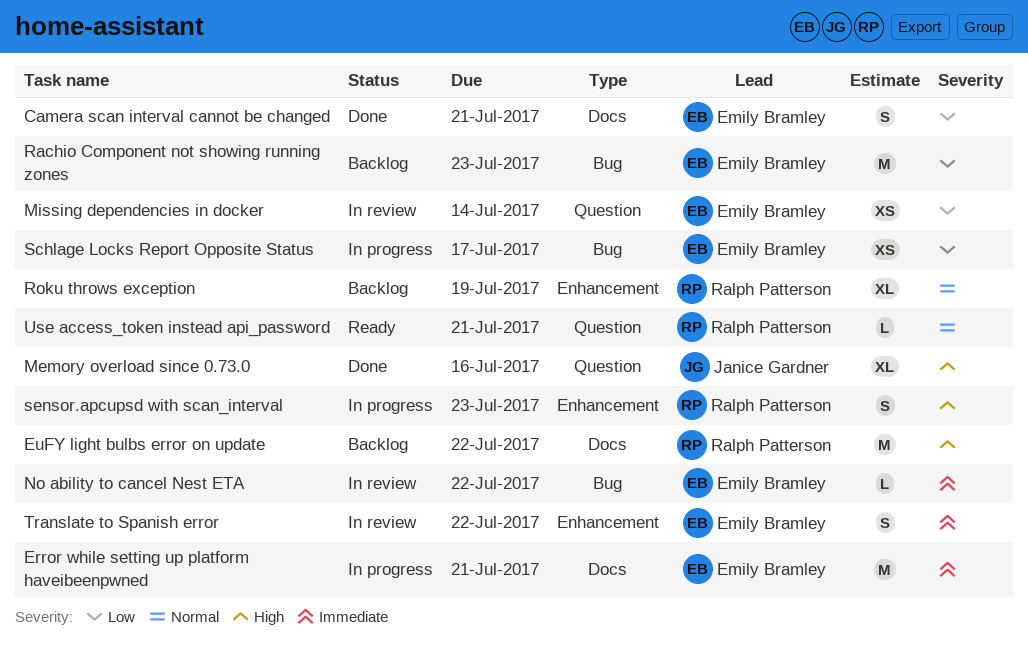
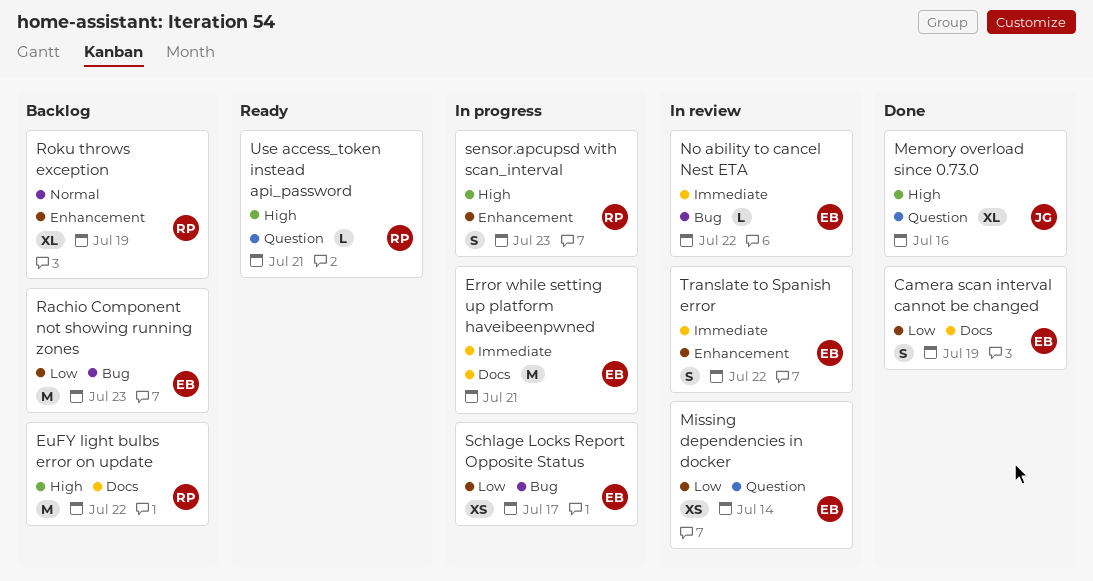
Camera scan interval cannot be changed, due: Jul 21 -> Jul 19
Use access_token instead api_password, priority: Normal -> High

